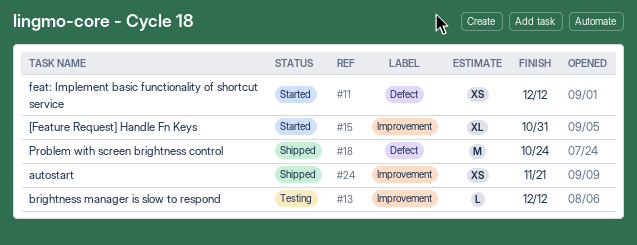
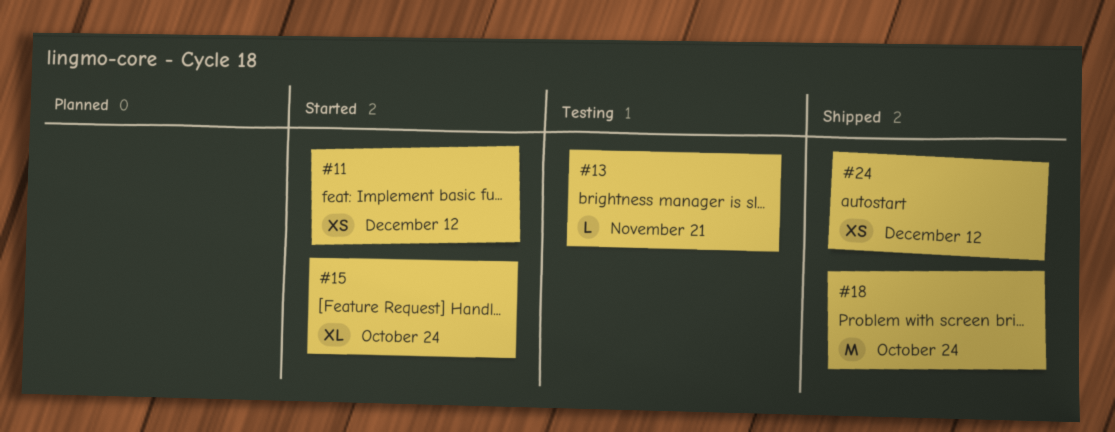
#13, due: Dec 12 -> Nov 21
#15, due: Oct 31 -> Oct 24
#24, due: Nov 21 -> Dec 12

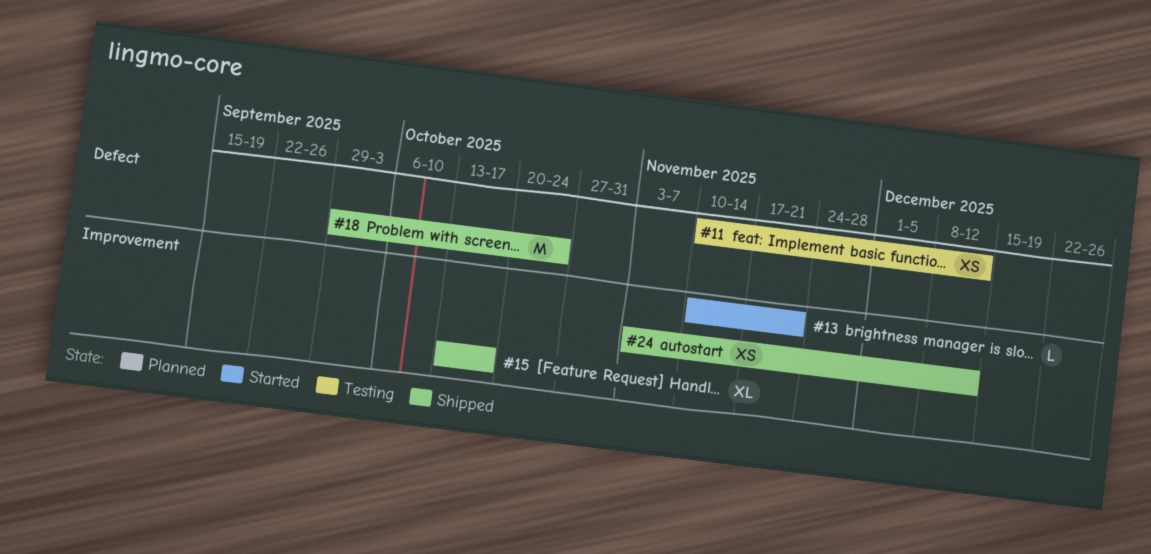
#11, status: Started -> Testing
#13, status: Testing -> Started
#15, status: Started -> Shipped
#15, due: Oct 24 -> Oct 17

